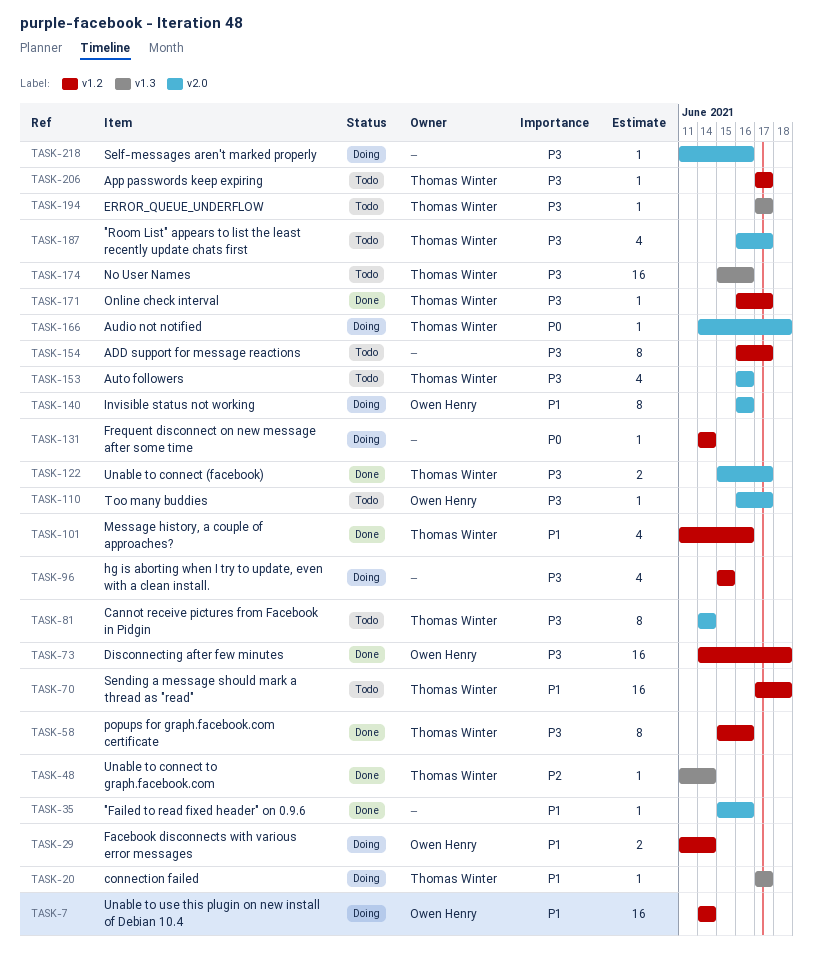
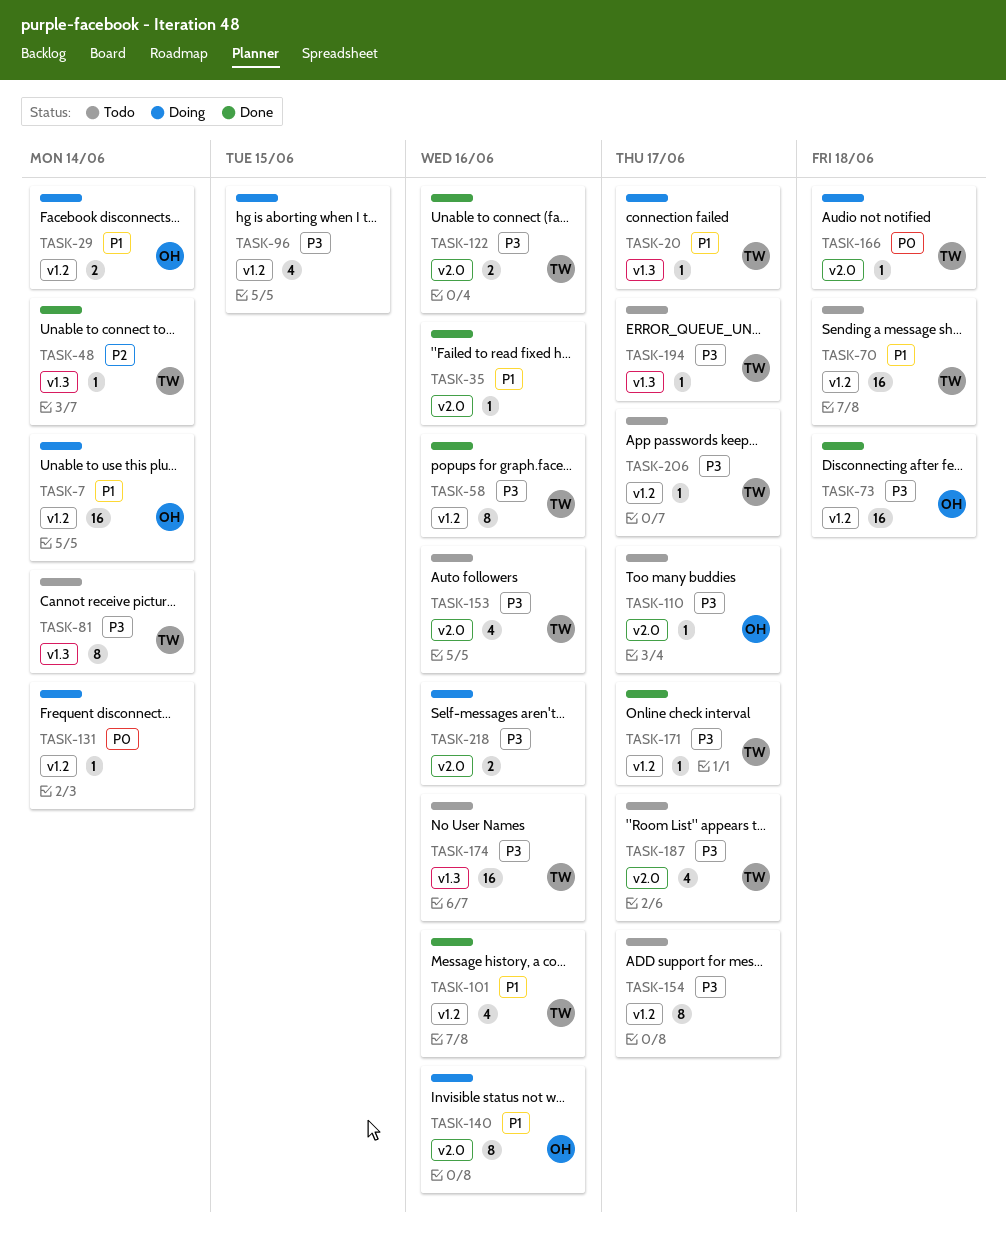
TASK-81, label: v2.0 -> v1.3
TASK-122, due: Jun 17 -> Jun 16
TASK-218, estimate: 1 -> 2

